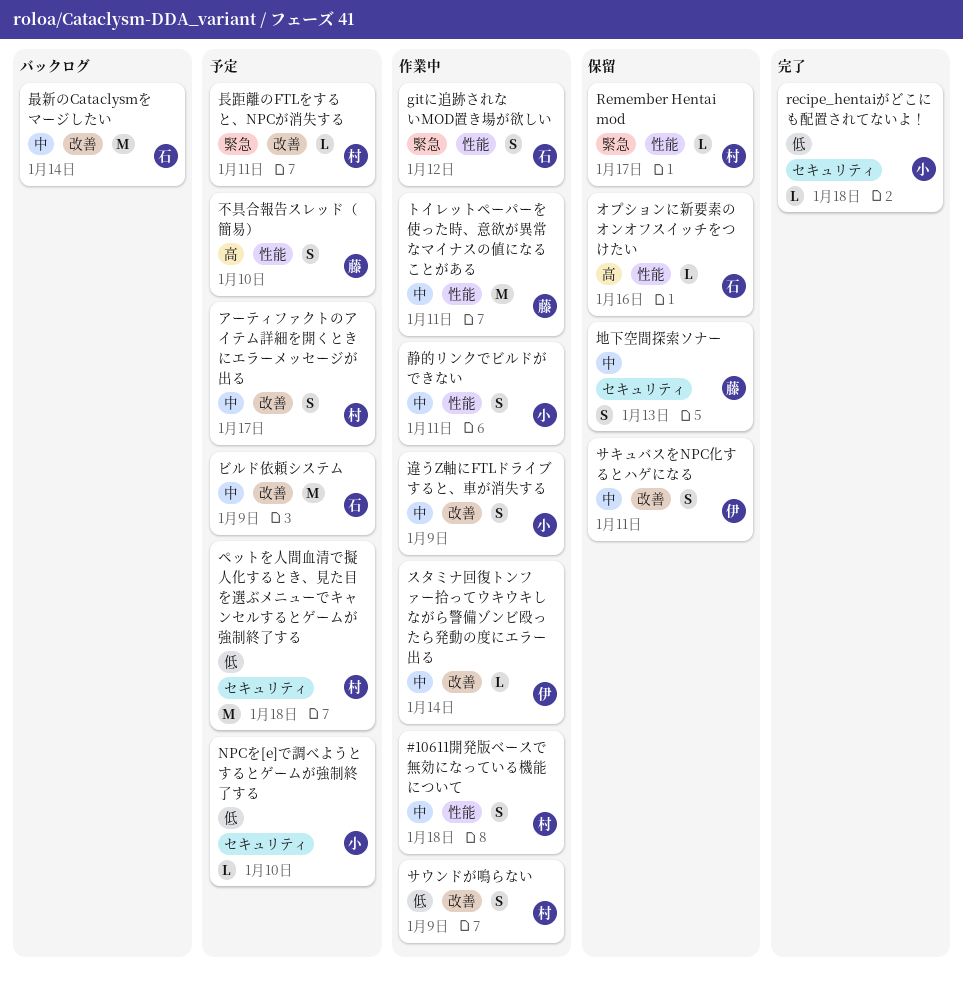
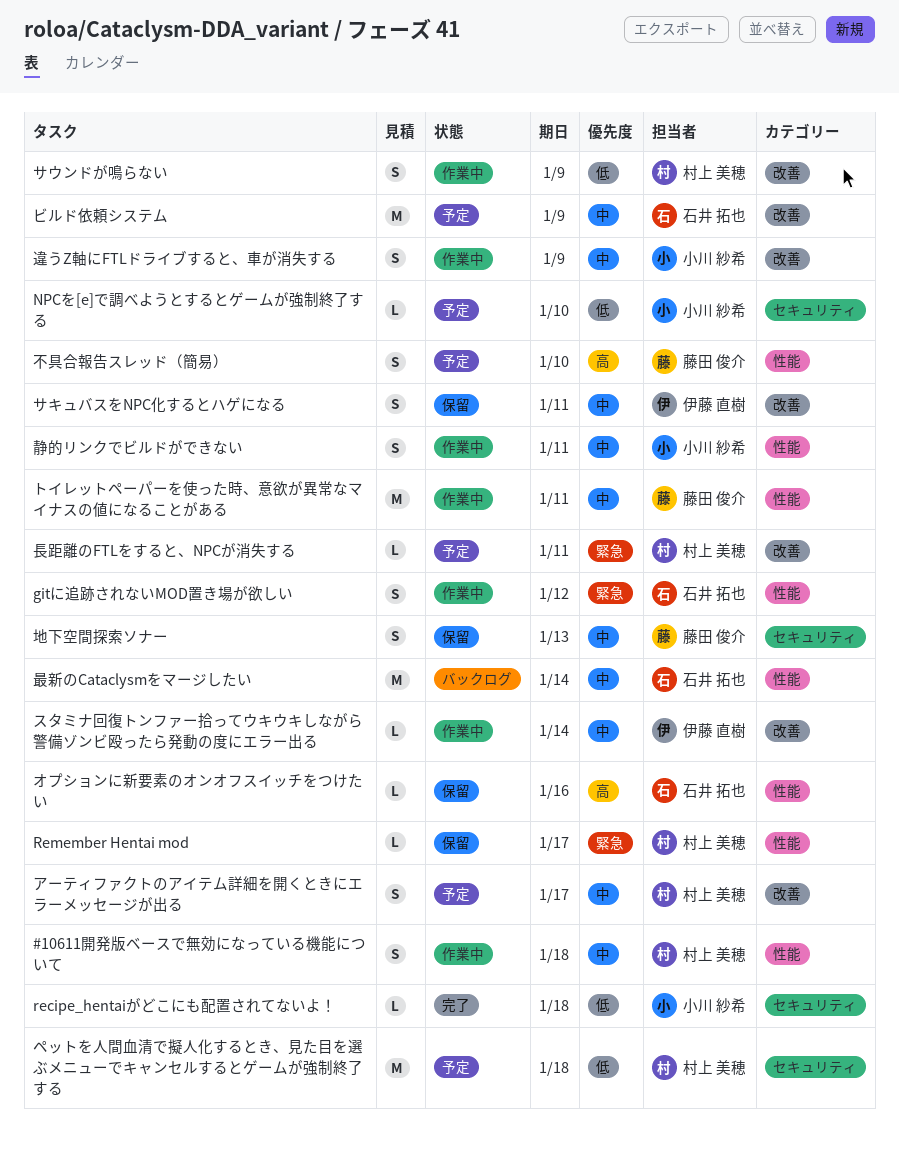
最新のCataclysmをマージしたい, label: 改善 -> 性能

